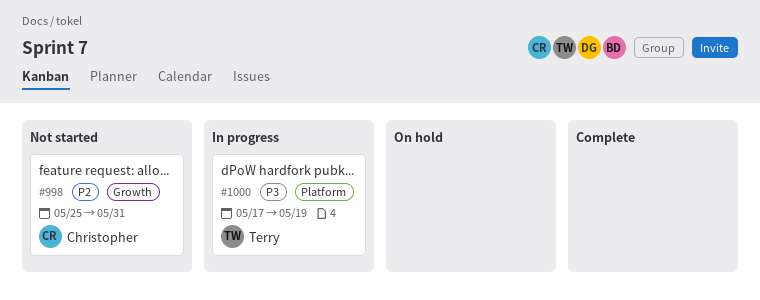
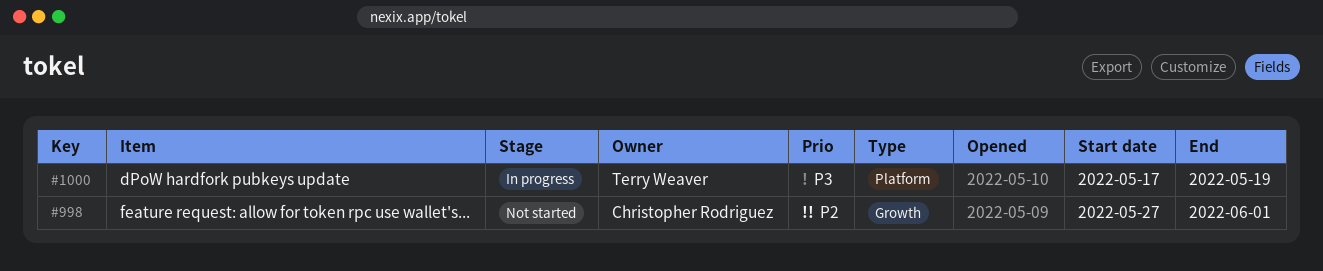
#998, start: May 25 -> May 27
#998, due: May 31 -> Jun 1

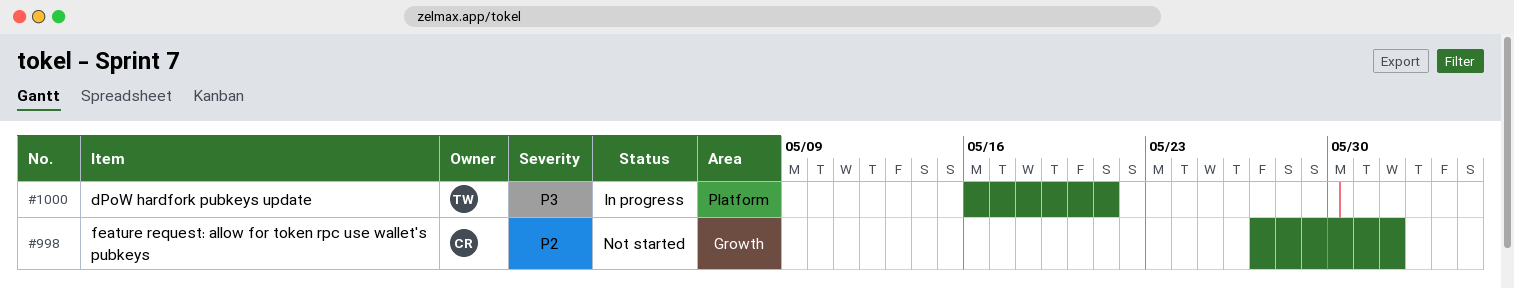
#1000, start: May 17 -> May 16
#1000, due: May 19 -> May 21

